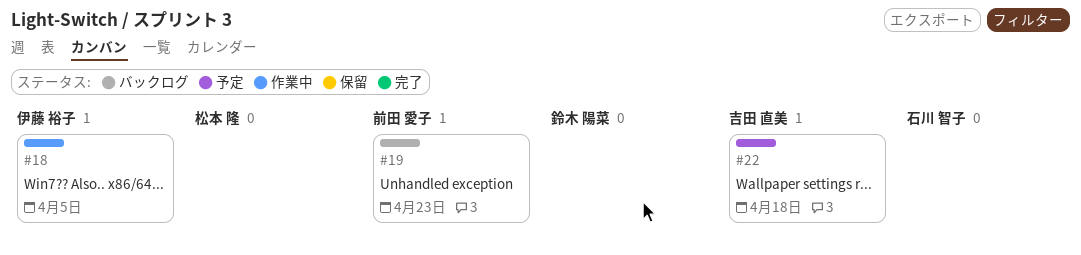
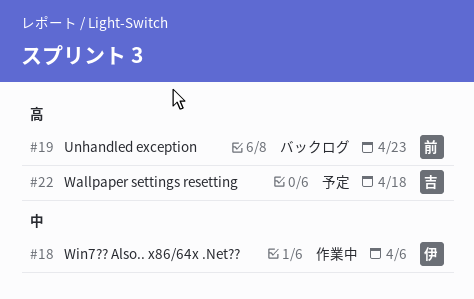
#18, due: Apr 5 -> Apr 6

